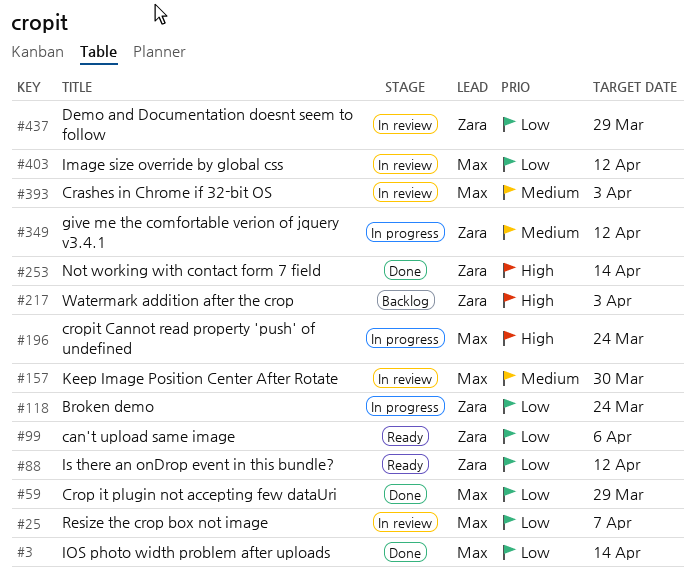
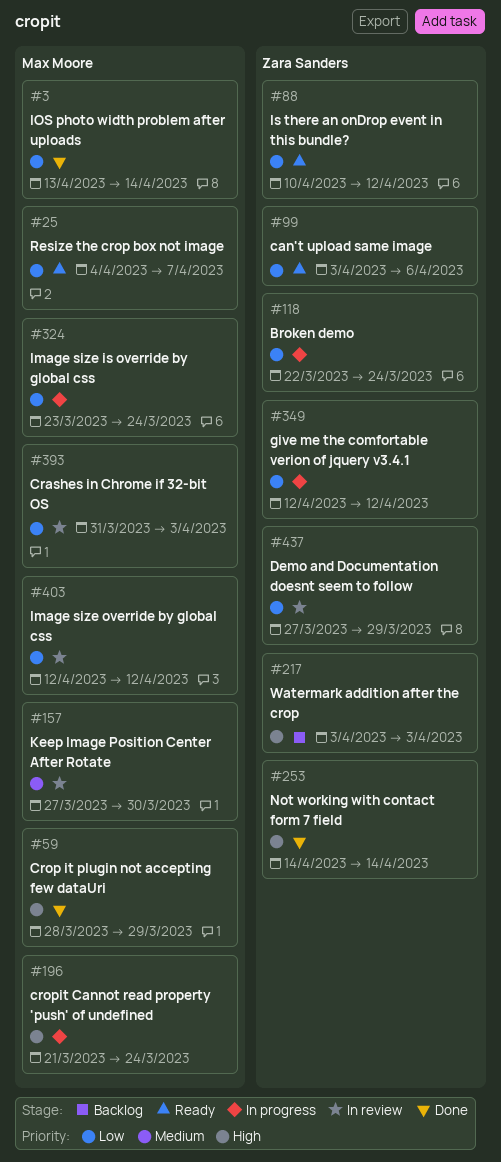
#25, status: In review -> Ready
#59, priority: Low -> High
#324: none -> present
#349, priority: Medium -> Low
#393, priority: Medium -> Low

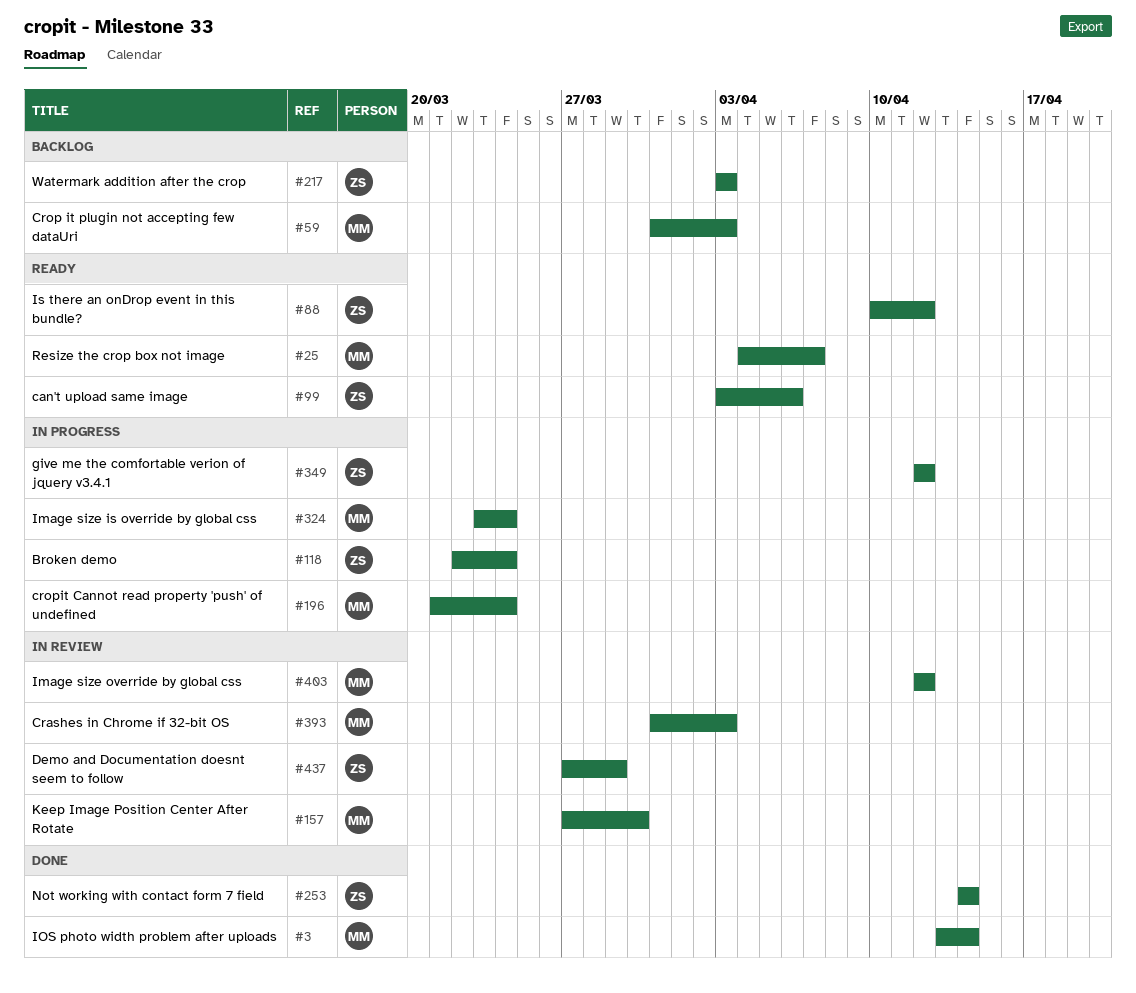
#59, status: Done -> Backlog
#59, start: Mar 28 -> Mar 31
#59, due: Mar 29 -> Apr 3

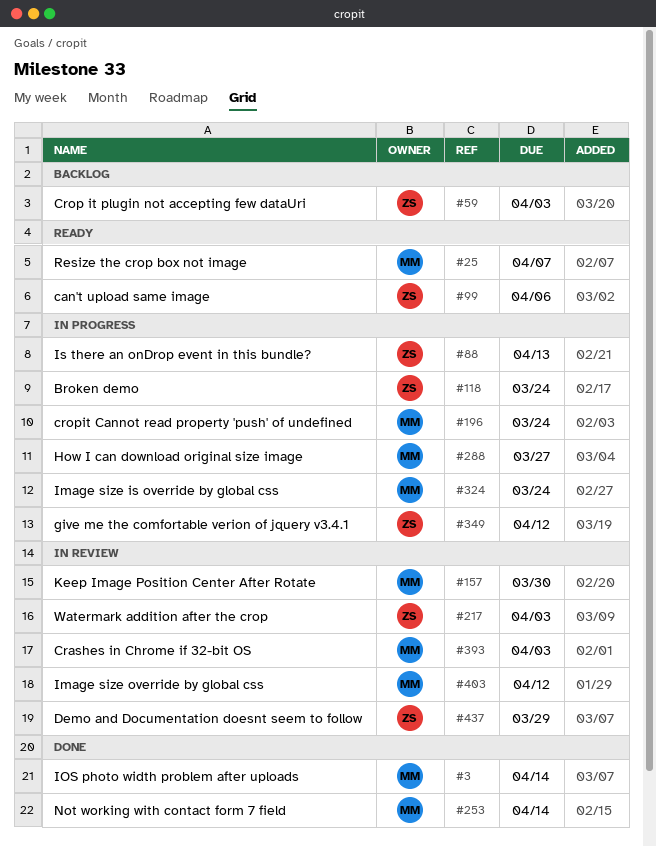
#59, owner: MM -> ZS
#88, status: Ready -> In progress
#88, due: Apr 12 -> Apr 13
#217, status: Backlog -> In review
#253, owner: ZS -> MM
#288: none -> present

